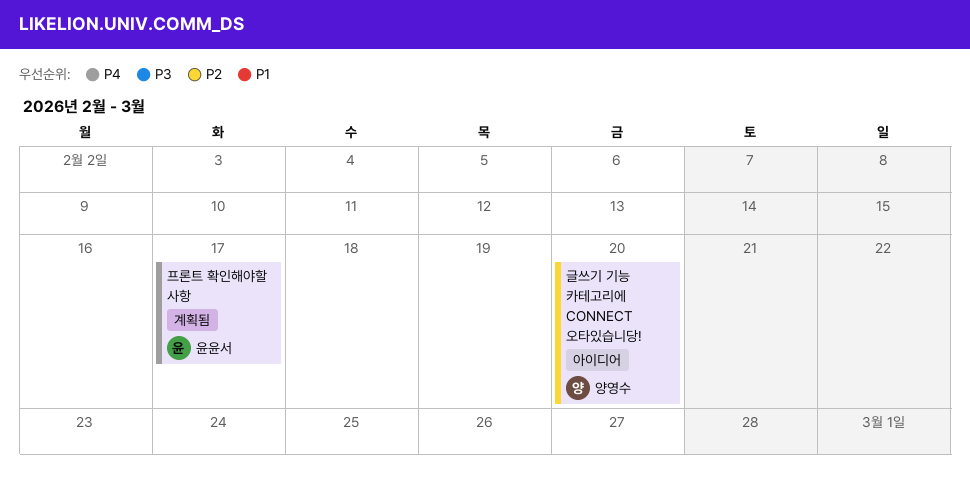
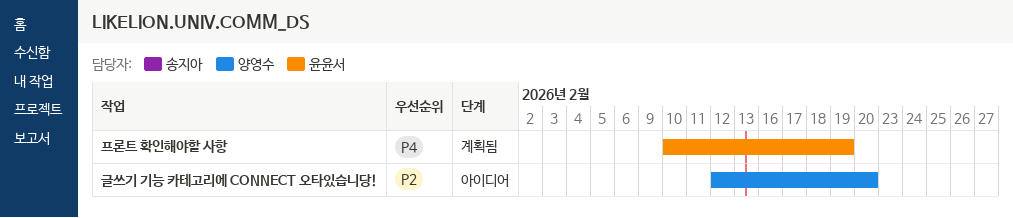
프론트 확인해야할 사항, due: Feb 17 -> Feb 19

